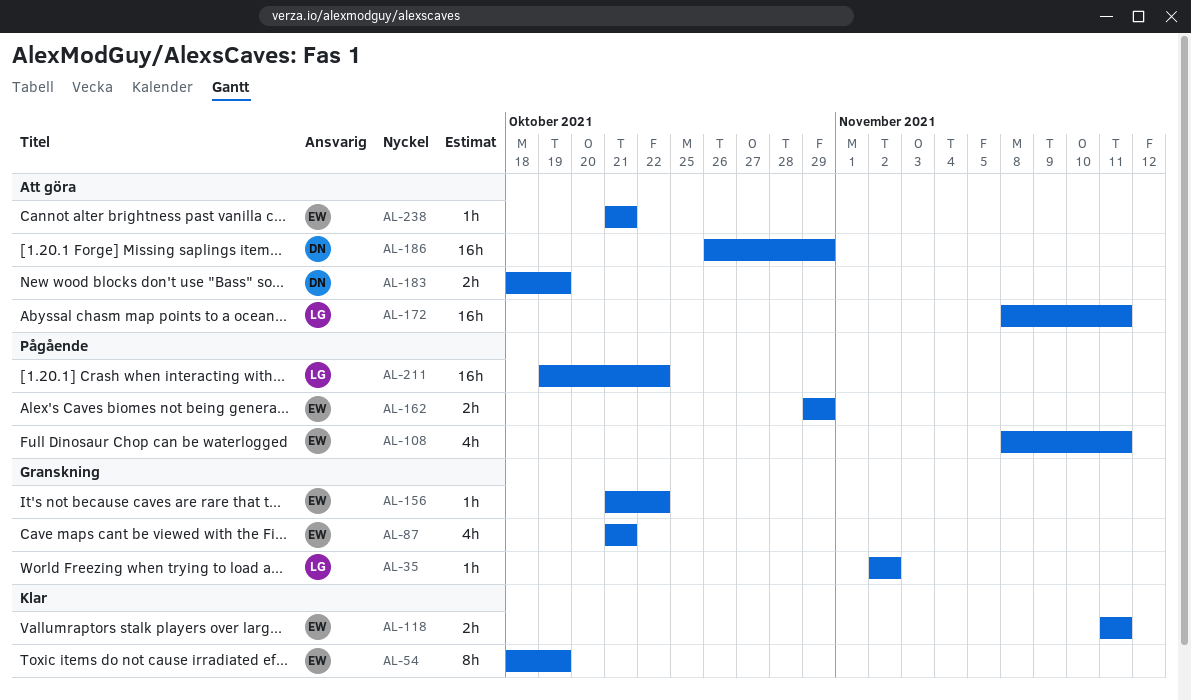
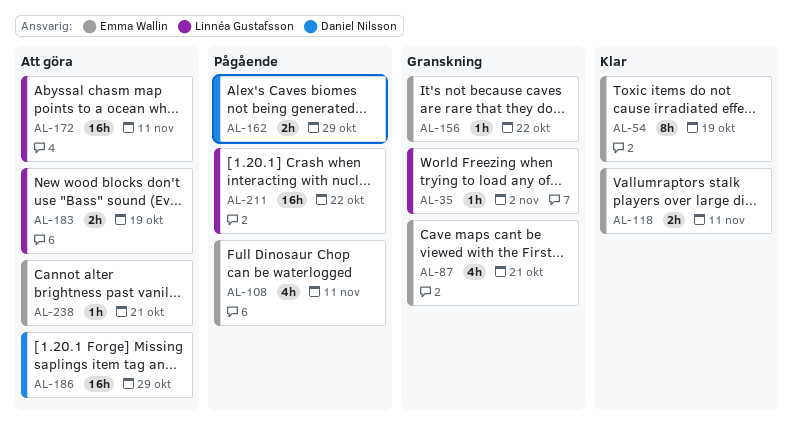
AL-162, owner: Emma Wallin -> Daniel Nilsson
AL-183, owner: Daniel Nilsson -> Linnéa Gustafsson

